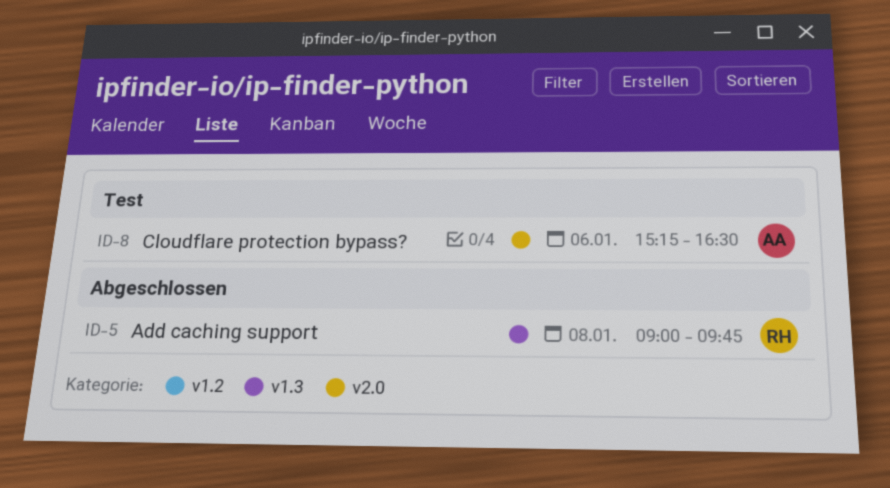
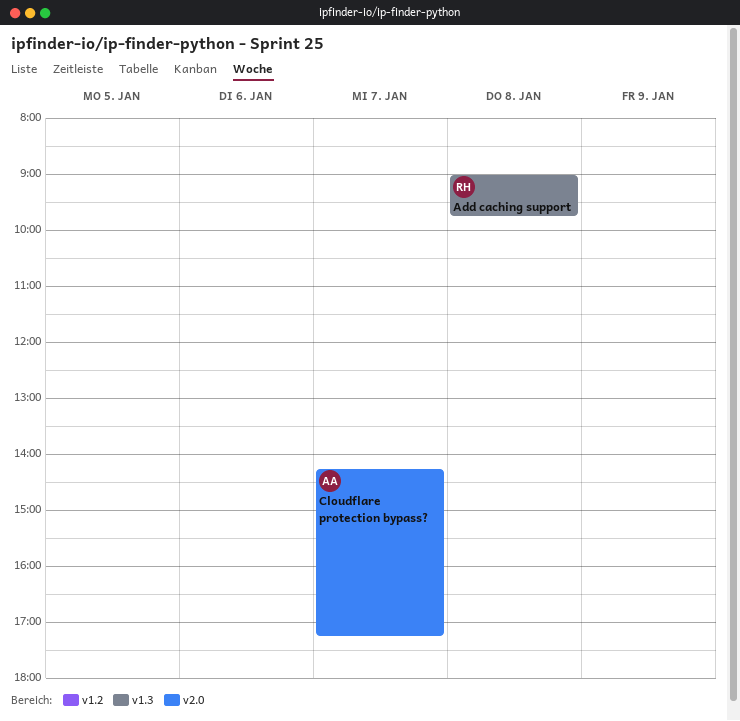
Cloudflare protection bypass?, day: Jan 6 -> Jan 7
Cloudflare protection bypass?, begins: 15:15 -> 14:15
Cloudflare protection bypass?, ends: 16:30 -> 17:15

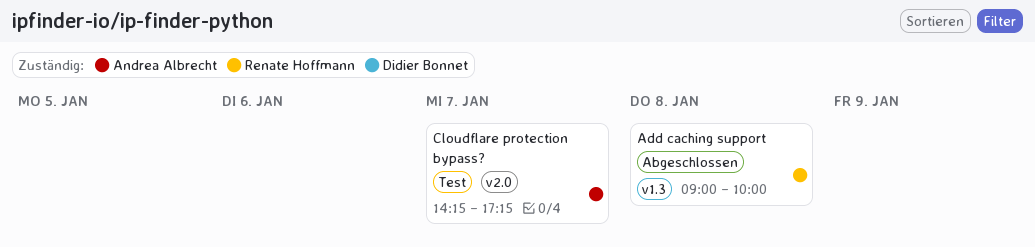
Add caching support, ends: 09:45 -> 10:00

